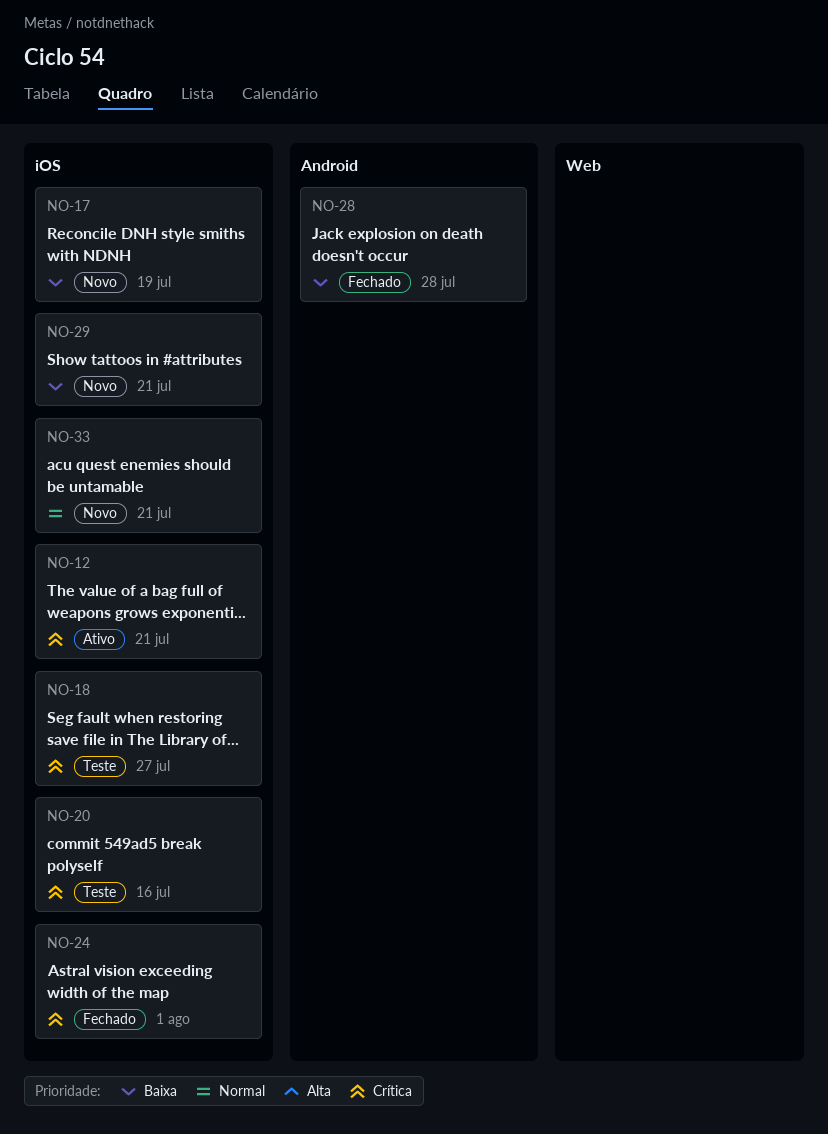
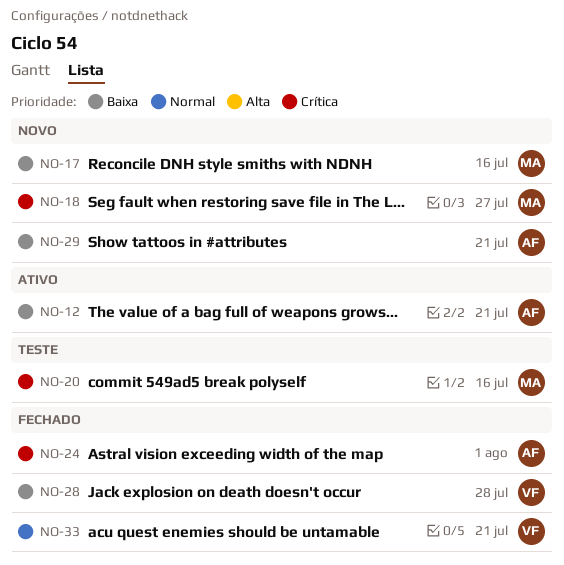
NO-12, priority: Crítica -> Baixa
NO-17, due: Jul 19 -> Jul 16
NO-18, status: Teste -> Novo
NO-33, status: Novo -> Fechado

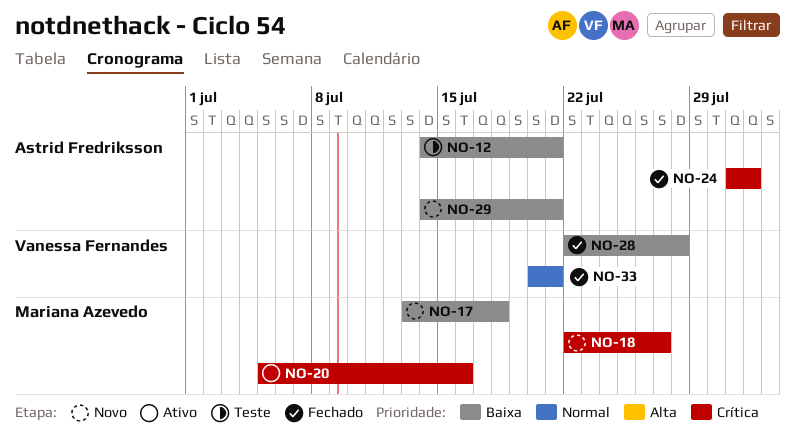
NO-12, status: Ativo -> Teste
NO-17, due: Jul 16 -> Jul 18
NO-20, status: Teste -> Ativo

